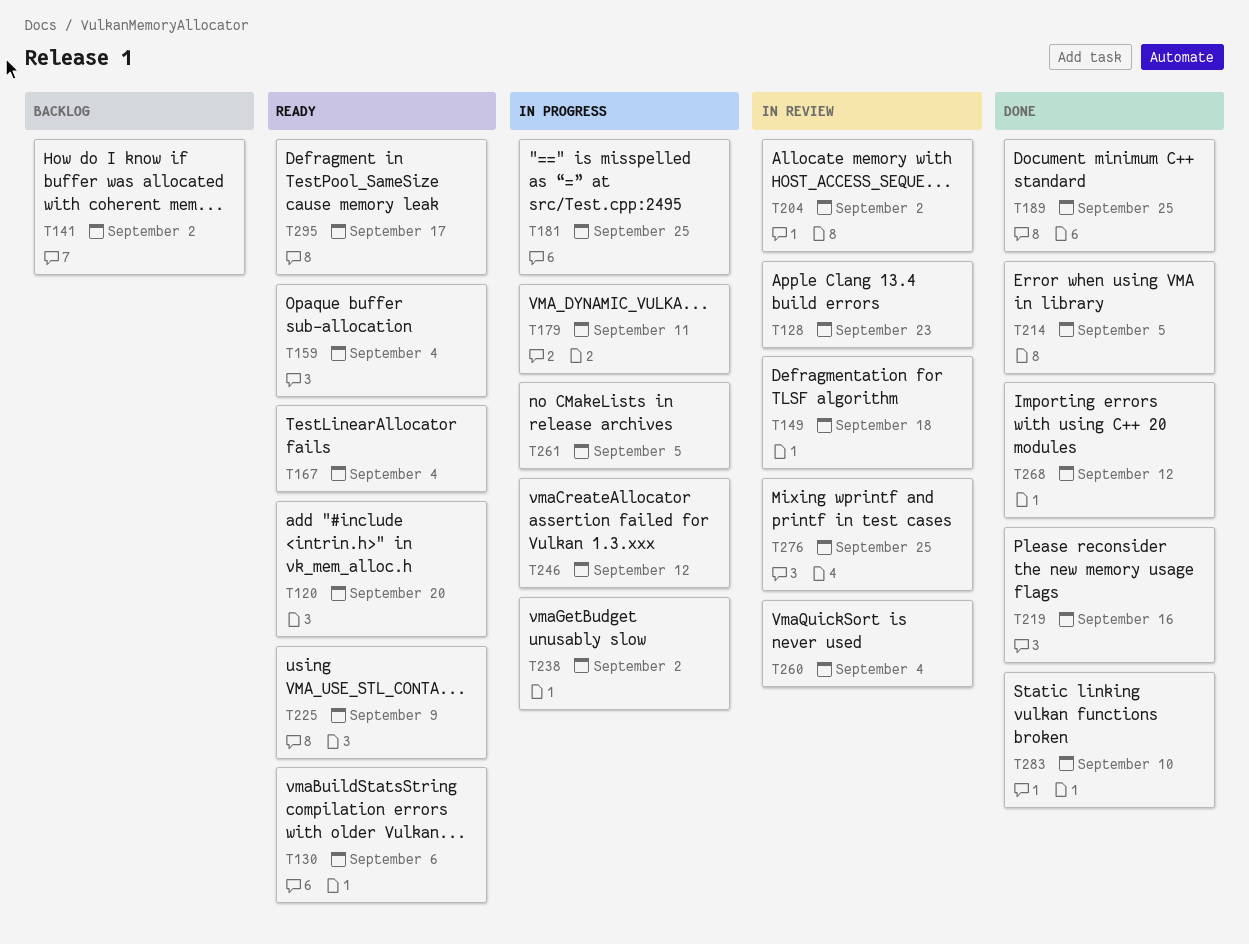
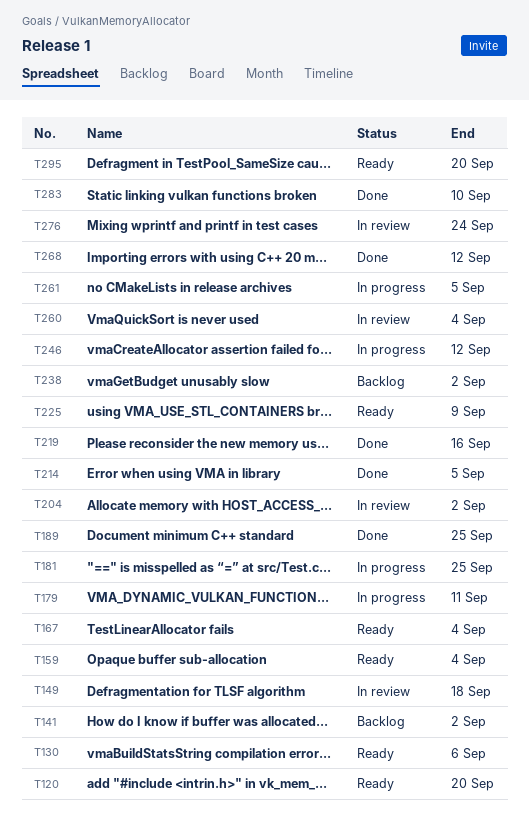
T128: present -> none
T238, status: In progress -> Backlog
T276, due: Sep 25 -> Sep 24
T295, due: Sep 17 -> Sep 20

